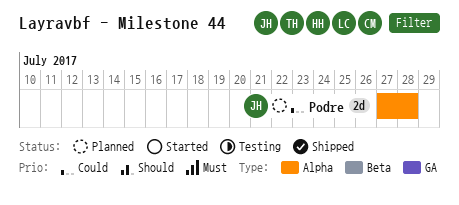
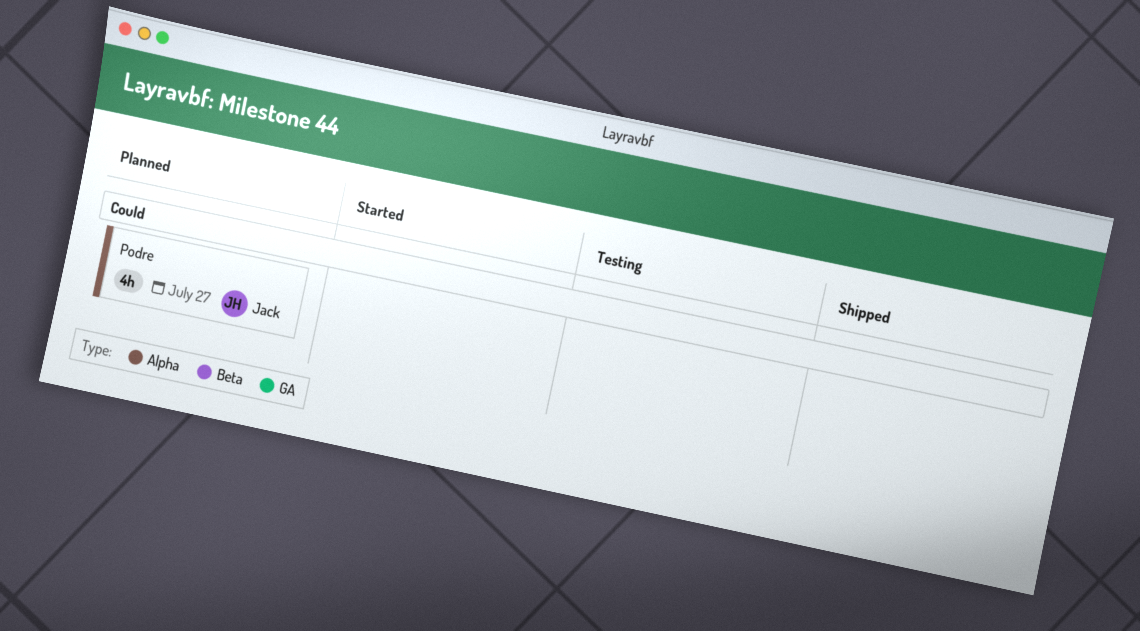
Podre, estimate: 2d -> 4h
Podre, due: Jul 28 -> Jul 27

